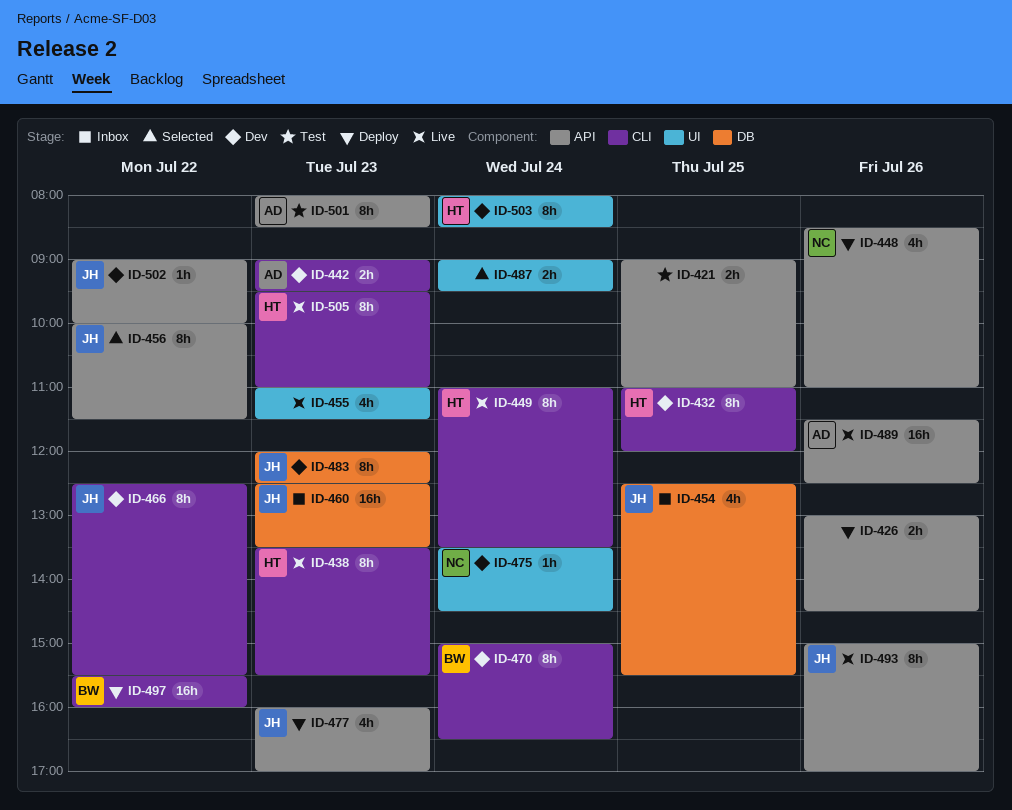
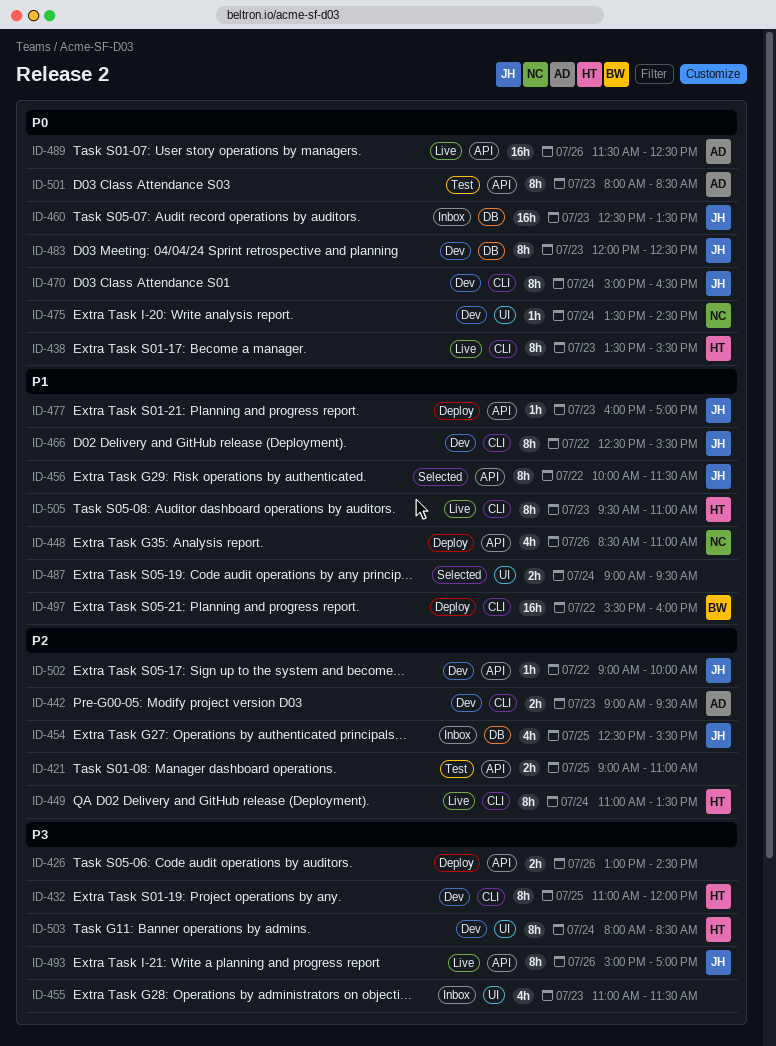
ID-455, status: Live -> Inbox
ID-470, owner: BW -> JH
ID-477, estimate: 4h -> 1h

